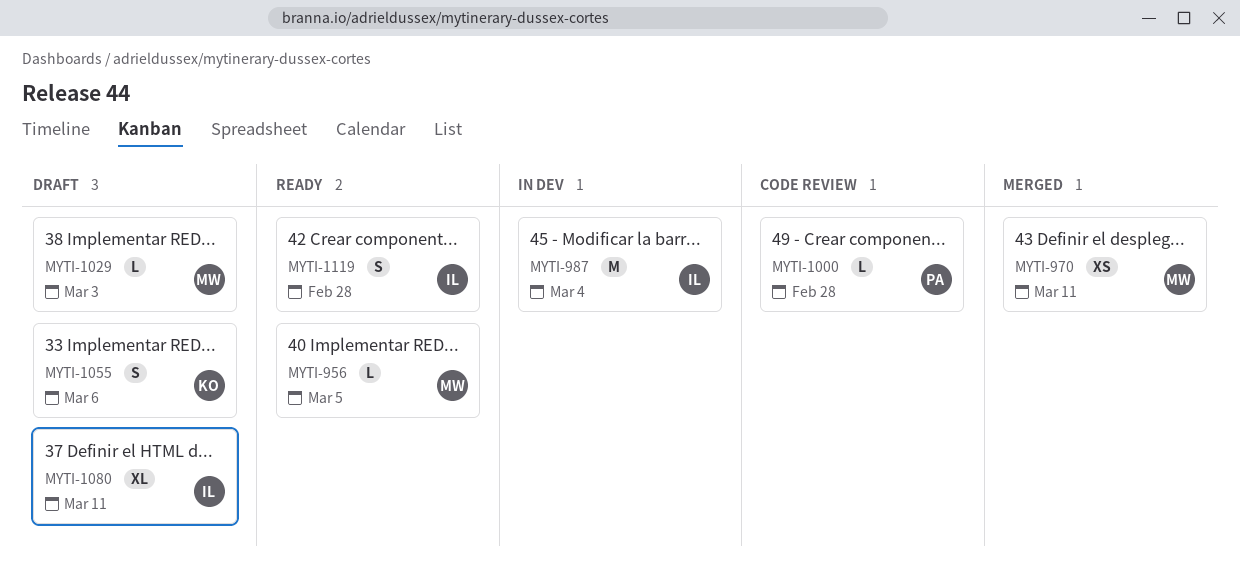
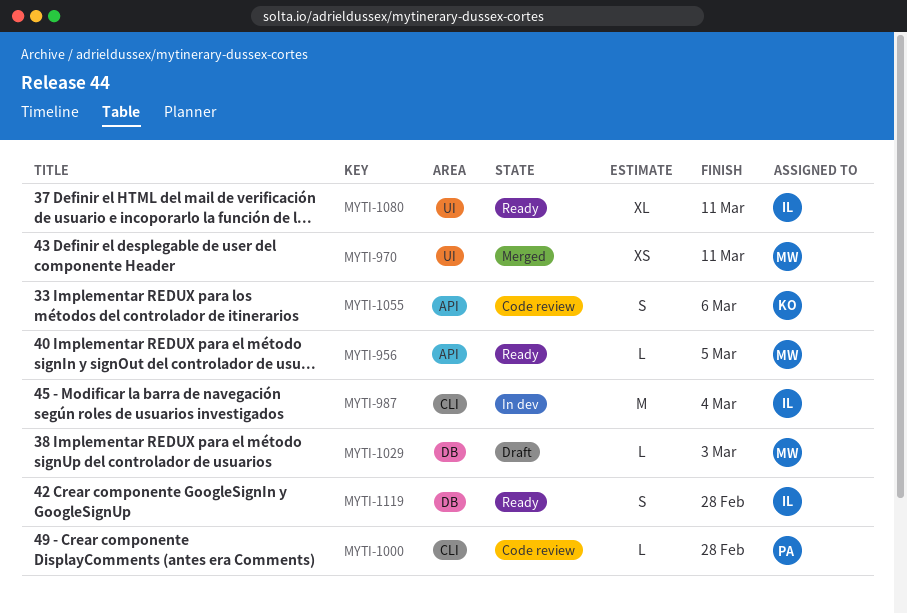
MYTI-1055, status: Draft -> Code review
MYTI-1080, status: Draft -> Ready

